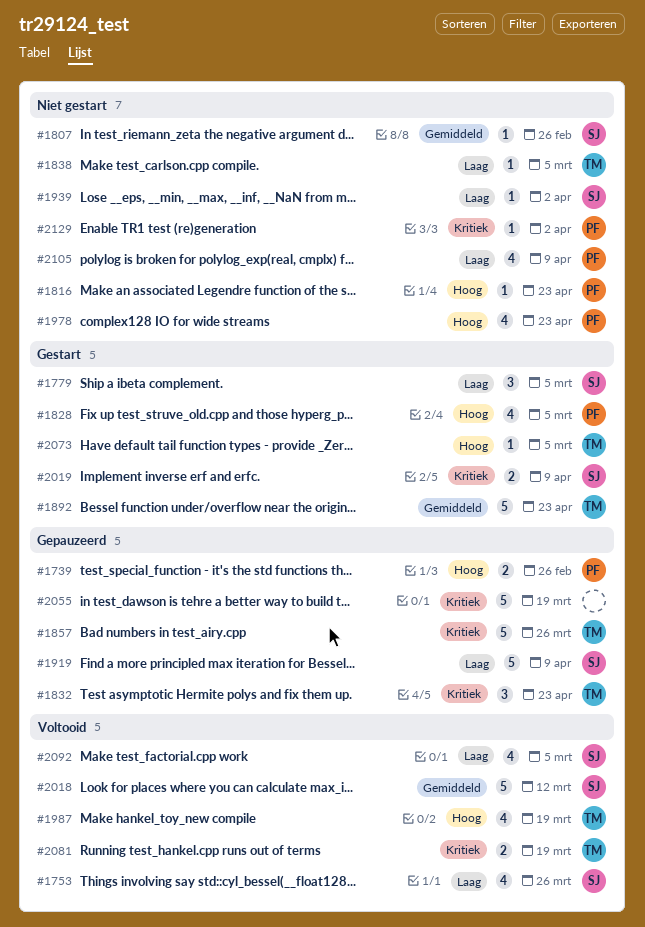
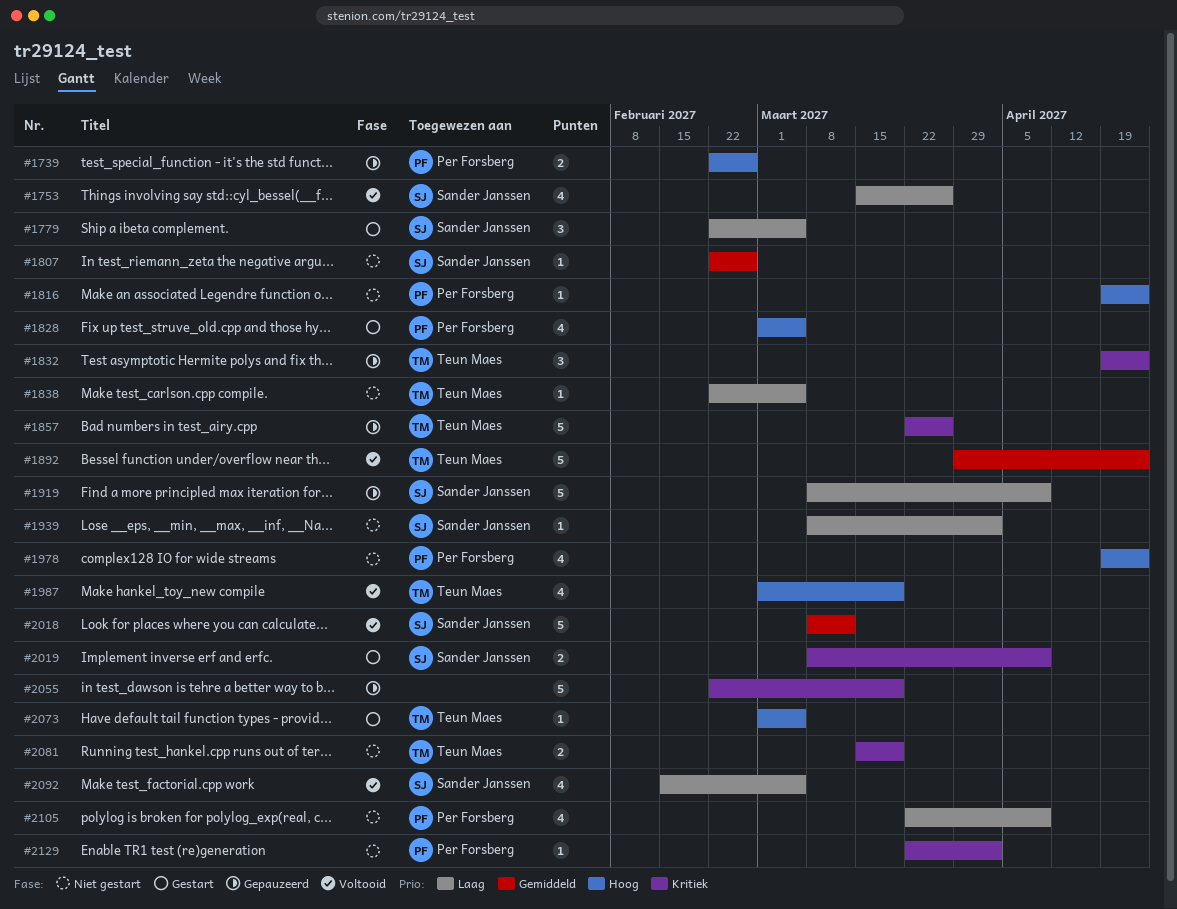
#1892, status: Gestart -> Voltooid
#2081, status: Voltooid -> Niet gestart

